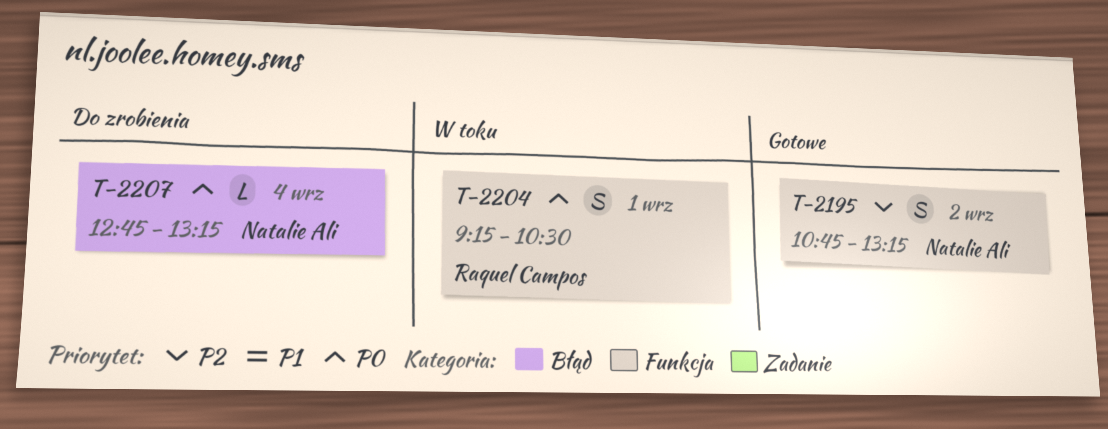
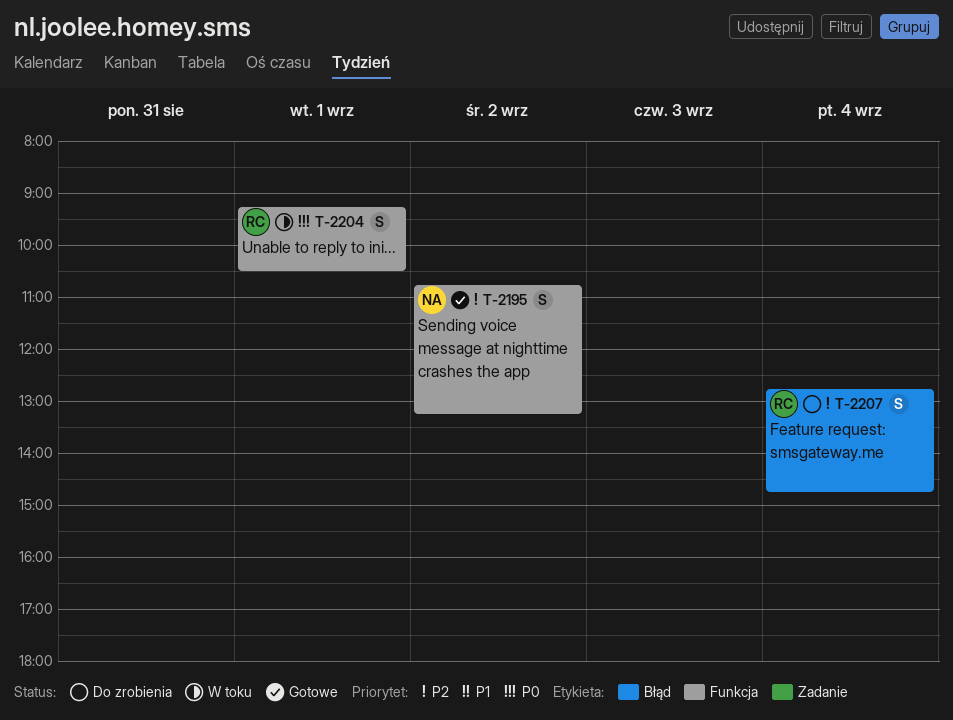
T-2207, owner: Natalie Ali -> Raquel Campos
T-2207, priority: P0 -> P2
T-2207, estimate: L -> S
T-2207, ends: 13:15 -> 14:45

